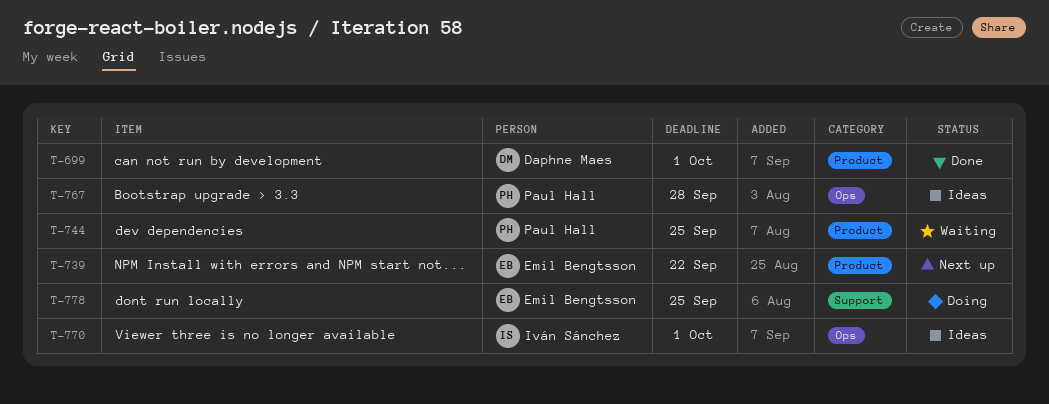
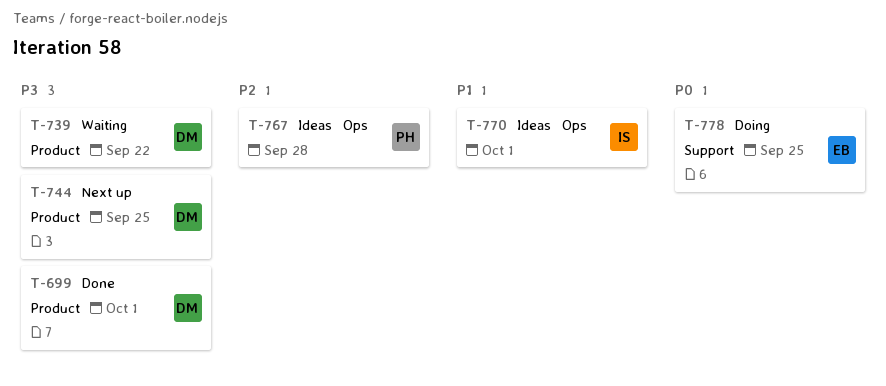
T-739, status: Next up -> Waiting
T-739, owner: Emil Bengtsson -> Daphne Maes
T-744, status: Waiting -> Next up
T-744, owner: Paul Hall -> Daphne Maes

